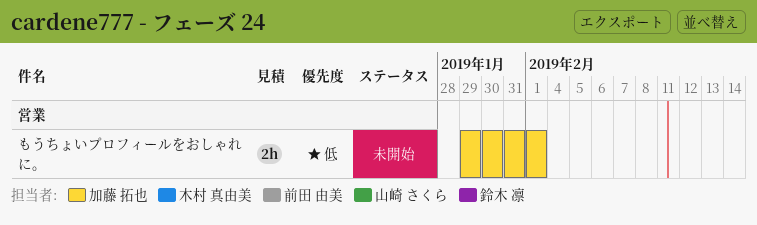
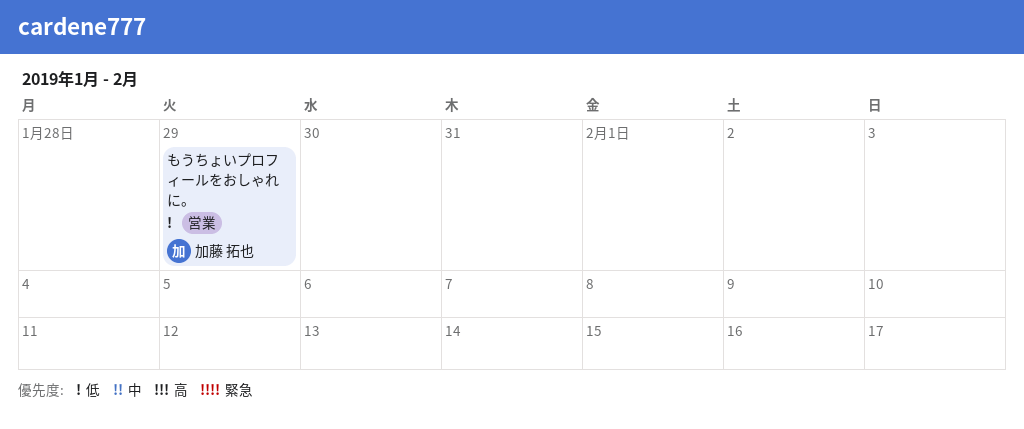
もうちょいプロフィールをおしゃれに。, due: Feb 1 -> Jan 29

